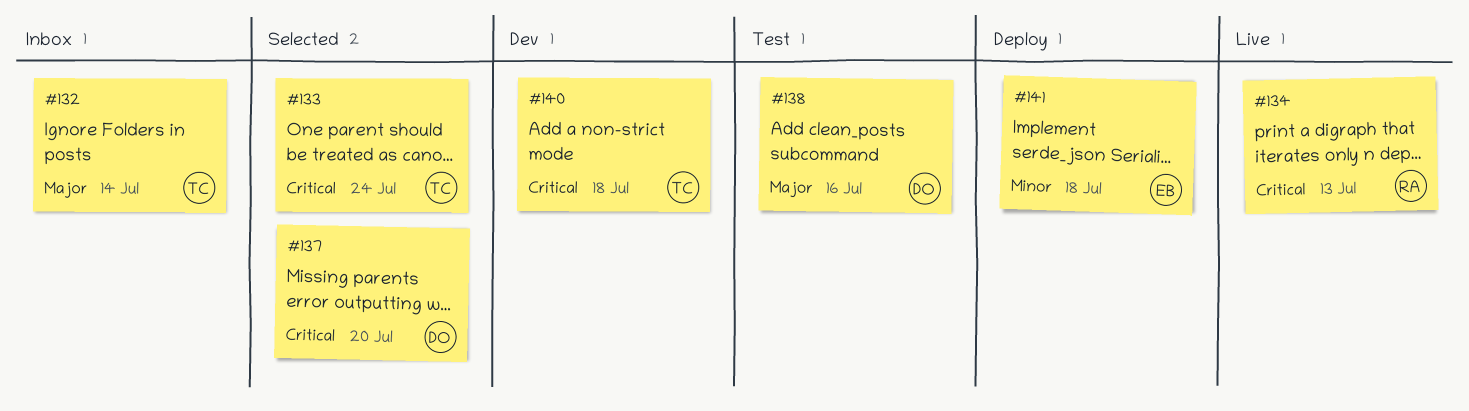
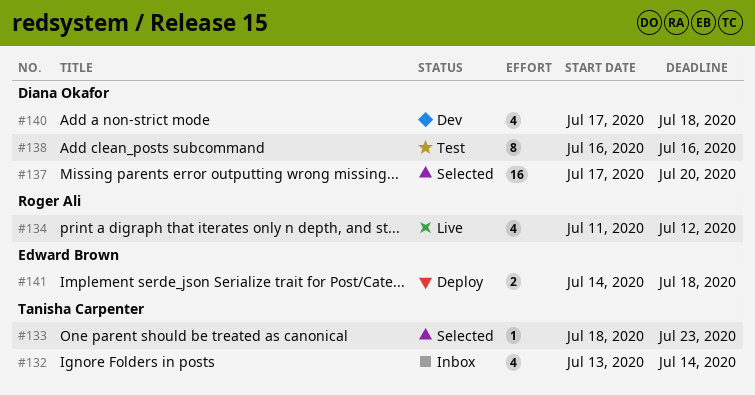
#133, due: Jul 24 -> Jul 23
#134, due: Jul 13 -> Jul 12
#140, owner: Tanisha Carpenter -> Diana Okafor

